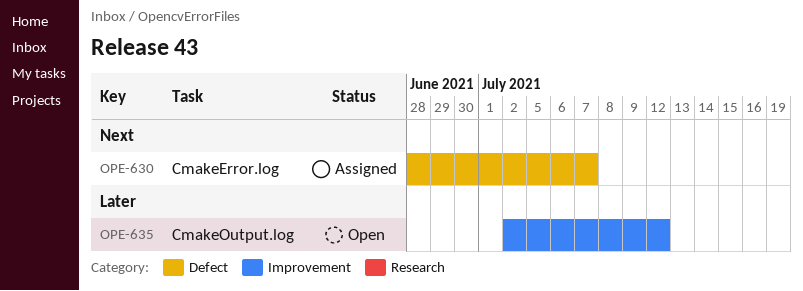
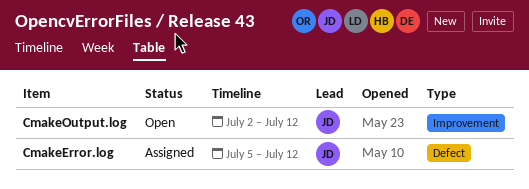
CmakeError.log, start: Jun 28 -> Jul 5
CmakeError.log, due: Jul 7 -> Jul 12

